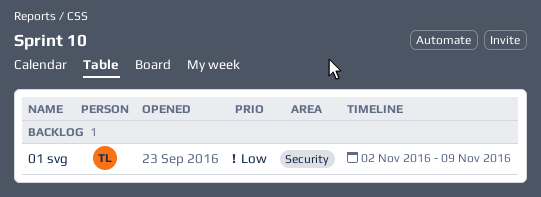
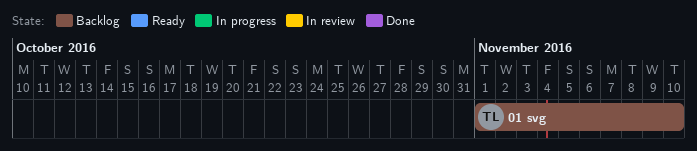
01 svg, start: Nov 2 -> Nov 1
01 svg, due: Nov 9 -> Nov 10

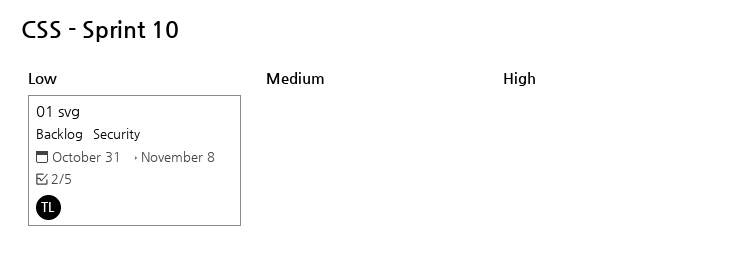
01 svg, start: Nov 1 -> Oct 31
01 svg, due: Nov 10 -> Nov 8

